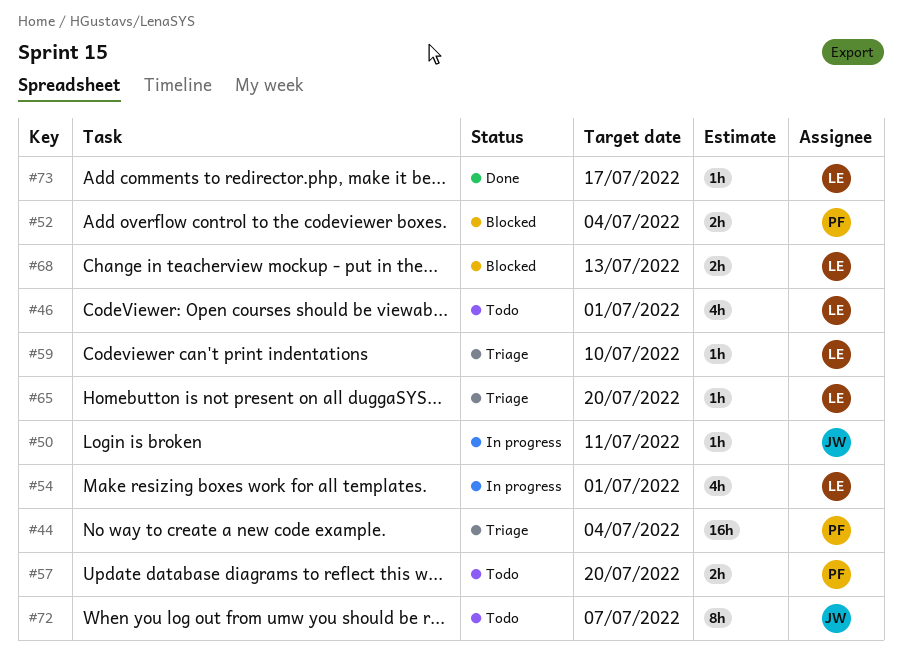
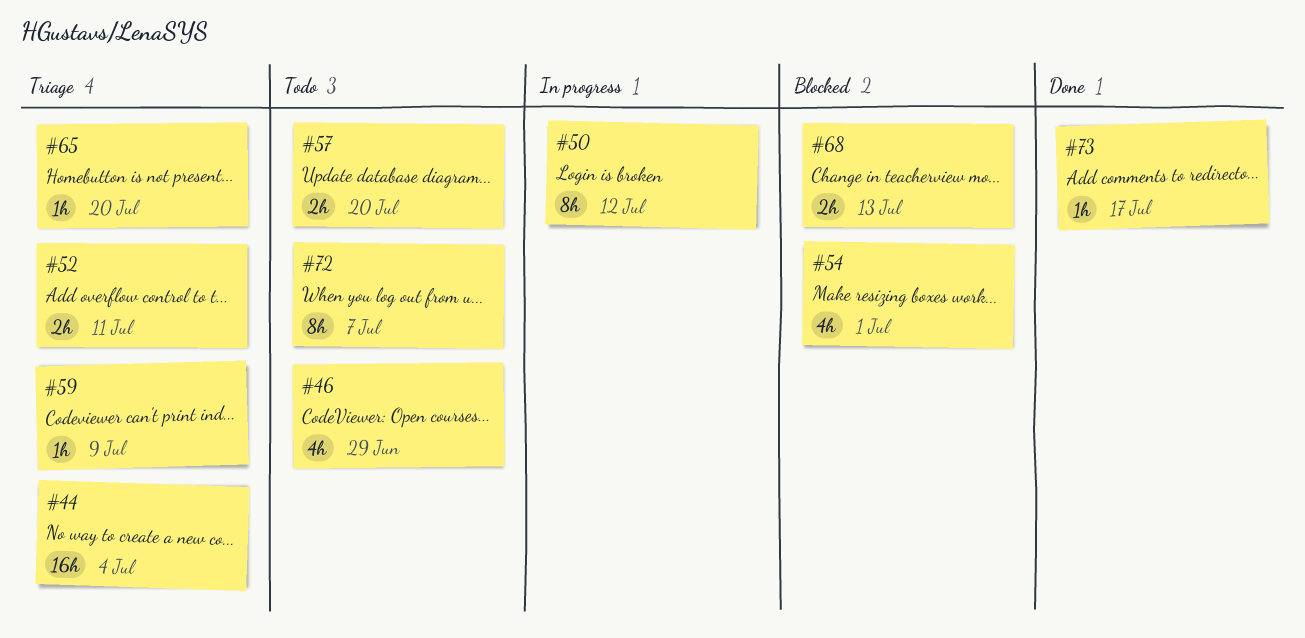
#46, due: Jul 1 -> Jun 29
#50, estimate: 1h -> 8h
#50, due: Jul 11 -> Jul 12
#52, status: Blocked -> Triage
#52, due: Jul 4 -> Jul 11
#54, status: In progress -> Blocked
#59, due: Jul 10 -> Jul 9

